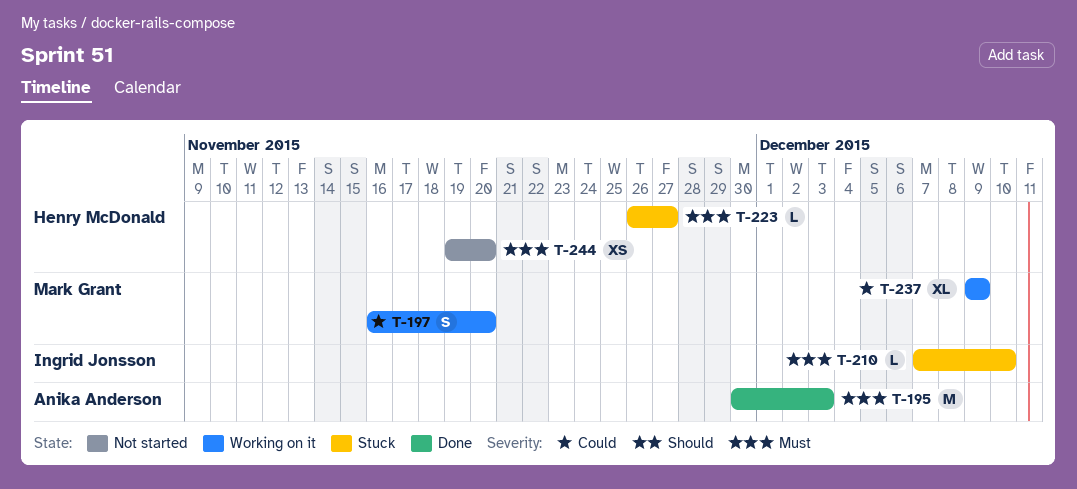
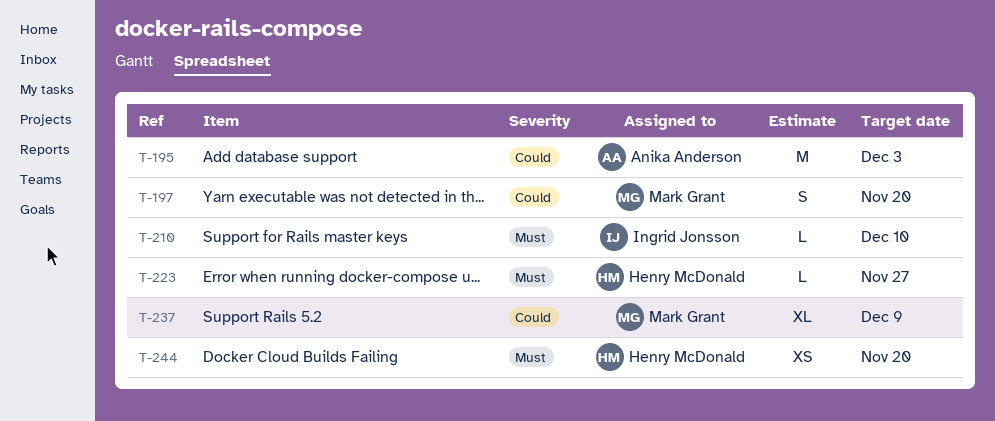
T-195, priority: Must -> Could

